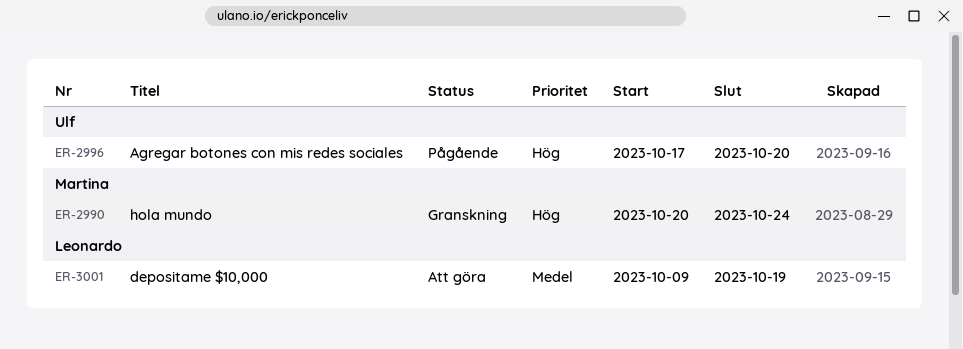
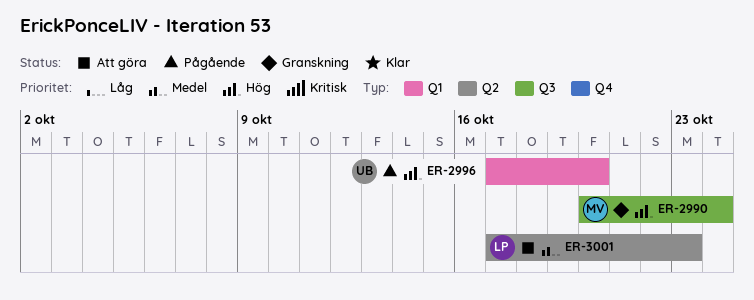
ER-3001, start: Oct 9 -> Oct 17
ER-3001, due: Oct 19 -> Oct 23

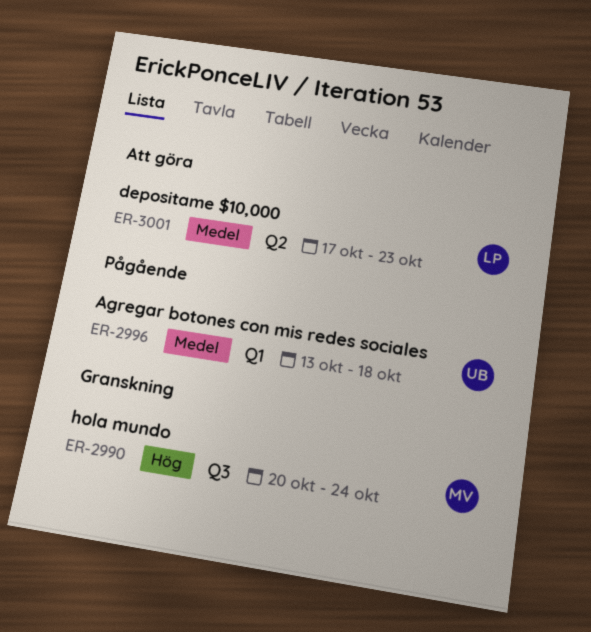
ER-2996, priority: Hög -> Medel
ER-2996, start: Oct 17 -> Oct 13
ER-2996, due: Oct 20 -> Oct 18

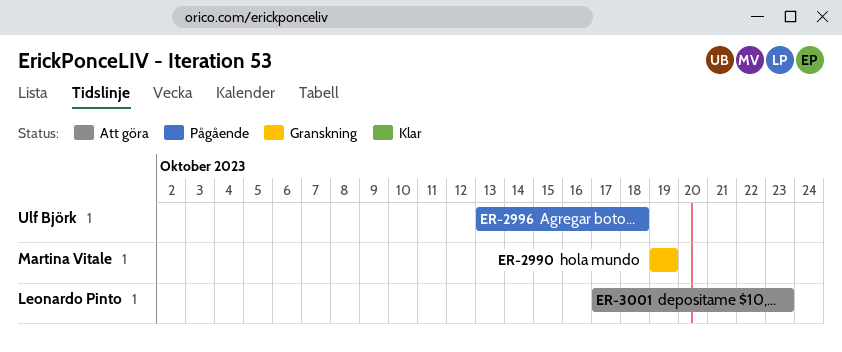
ER-2990, start: Oct 20 -> Oct 19
ER-2990, due: Oct 24 -> Oct 19

